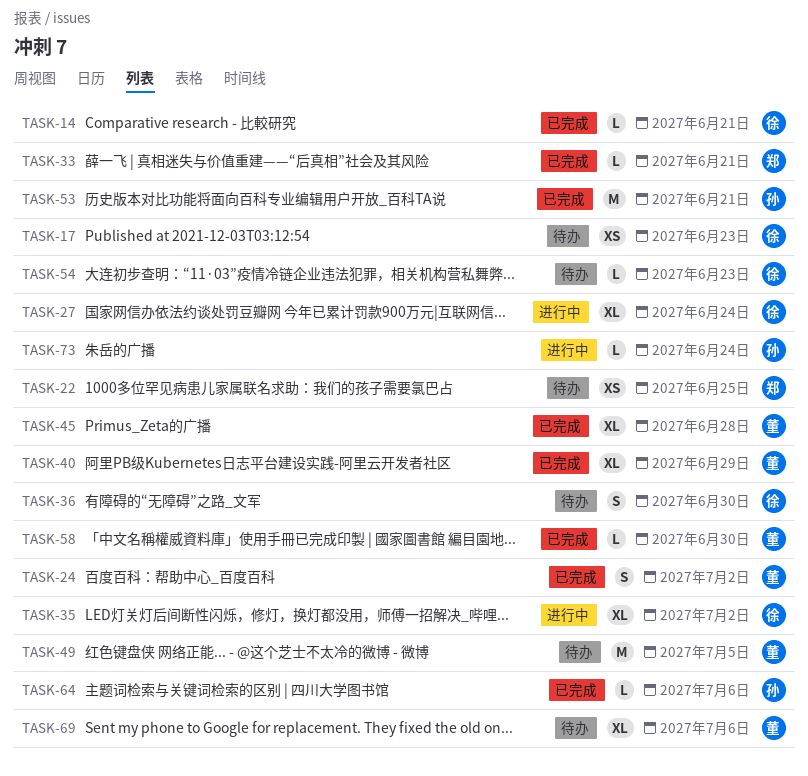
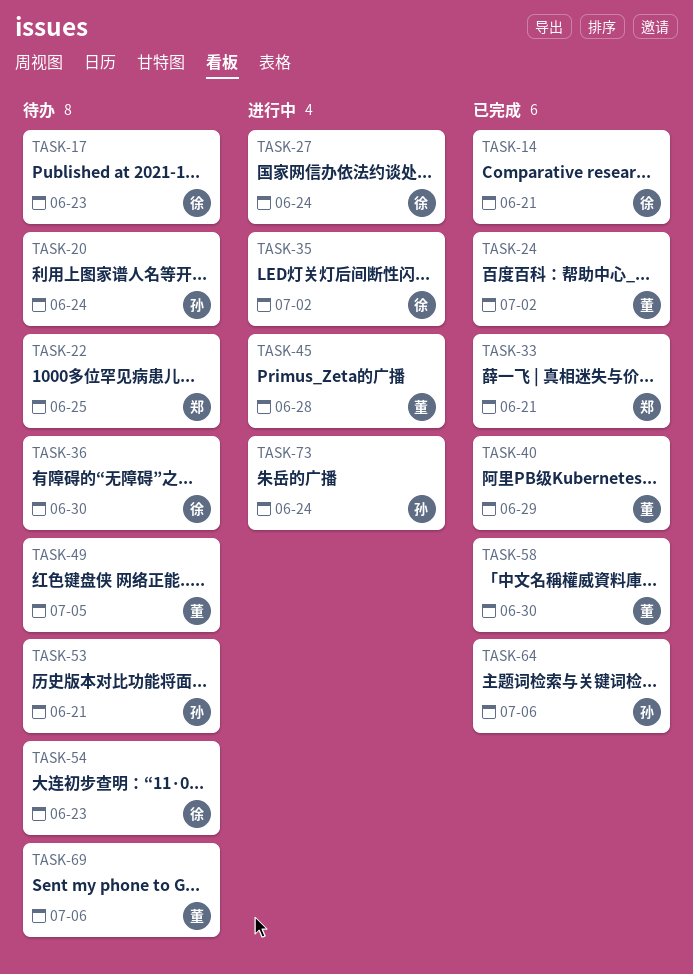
TASK-20: none -> present
TASK-45, status: 已完成 -> 进行中
TASK-53, status: 已完成 -> 待办

